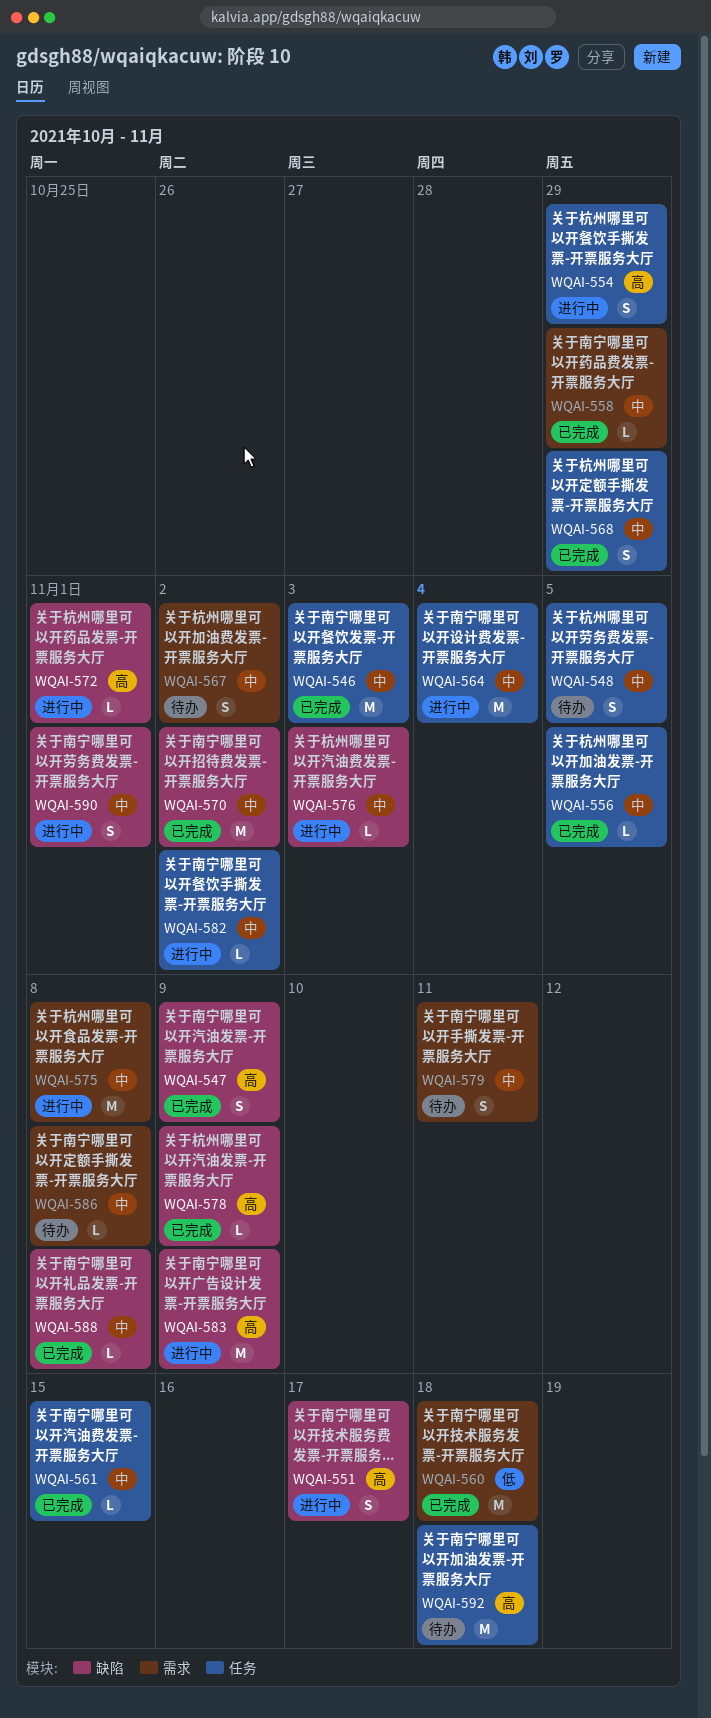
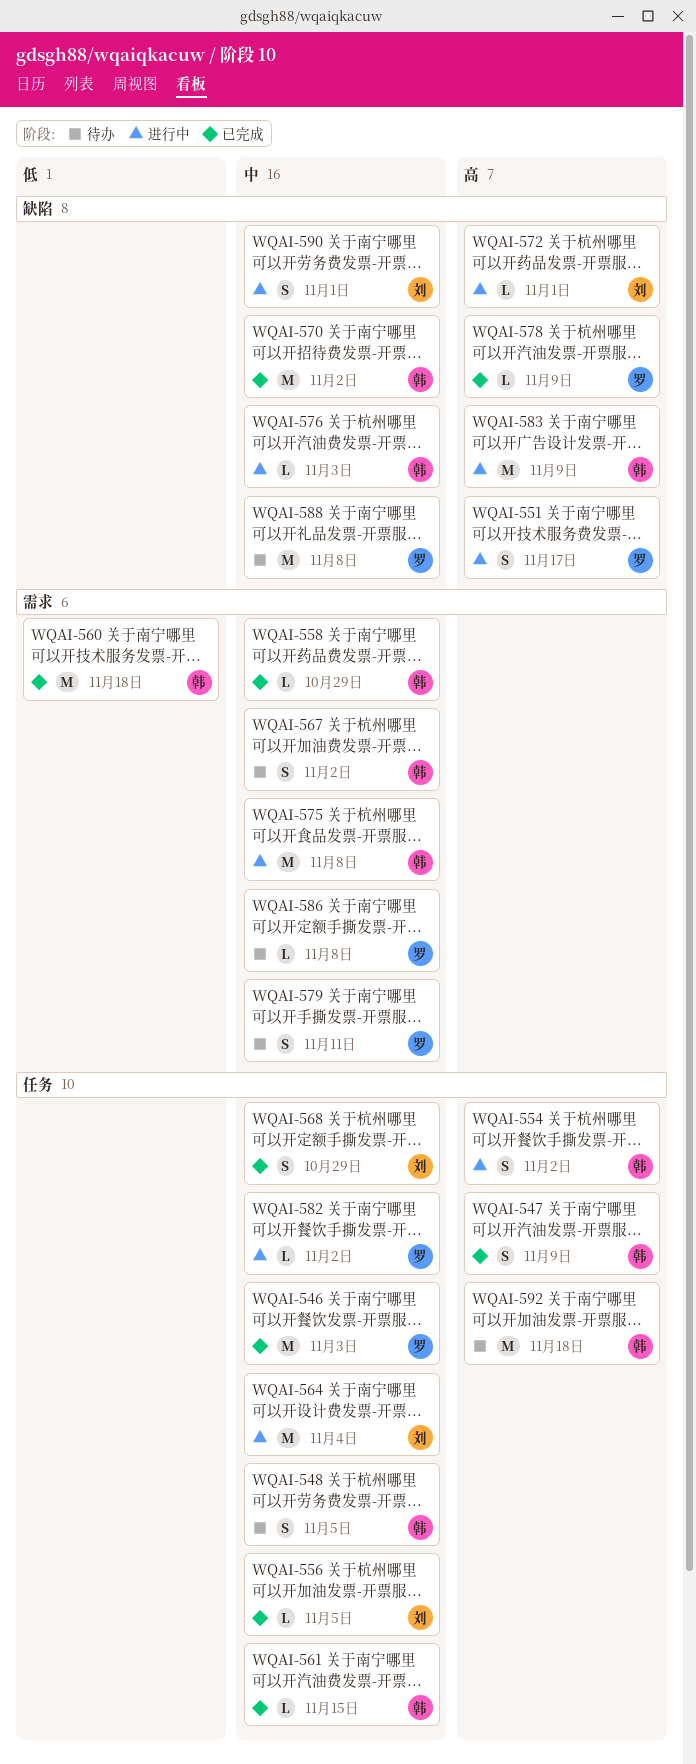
WQAI-547, label: 缺陷 -> 任务
WQAI-554, due: Oct 29 -> Nov 2
WQAI-588, status: 已完成 -> 待办
WQAI-588, estimate: L -> M

